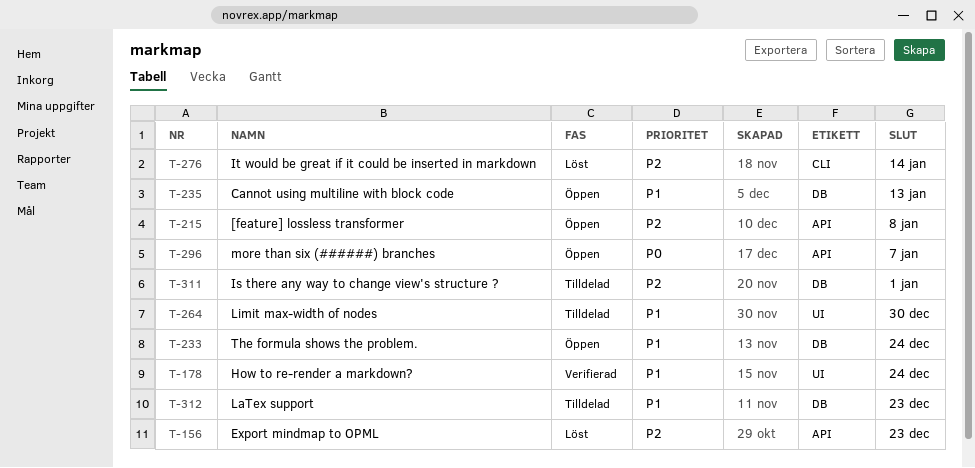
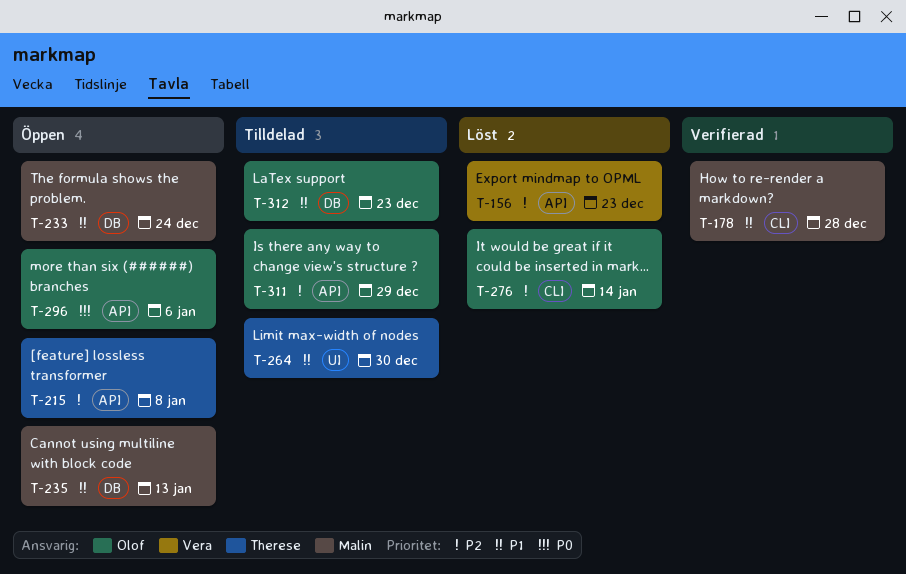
T-178, label: UI -> CLI
T-178, due: Dec 24 -> Dec 28
T-296, due: Jan 7 -> Jan 6
T-311, label: DB -> API
T-311, due: Jan 1 -> Dec 29

